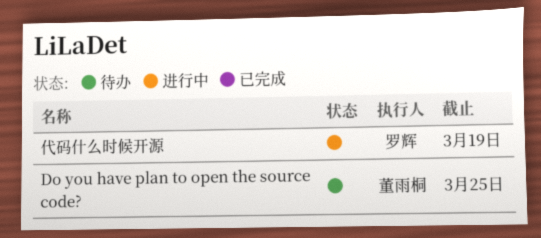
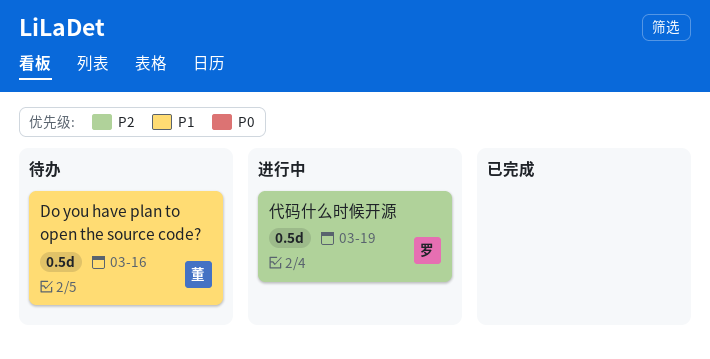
Do you have plan to open the source code?, due: Mar 25 -> Mar 16

